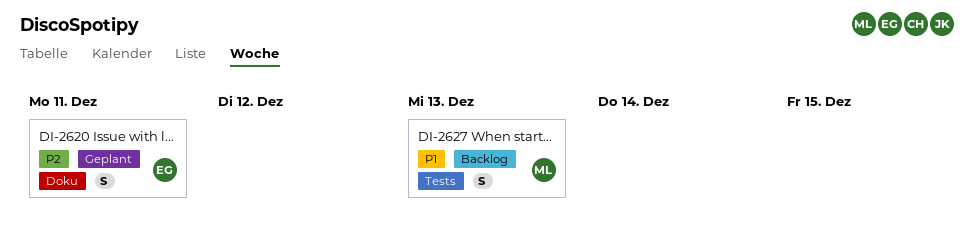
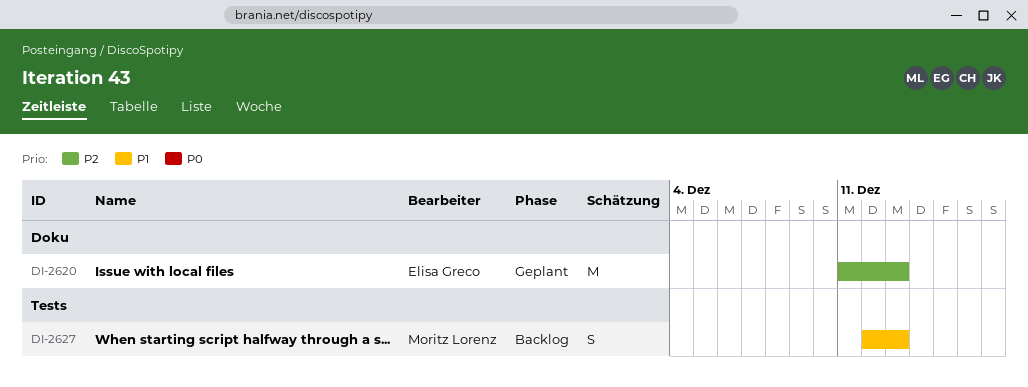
DI-2620, estimate: S -> M
DI-2620, due: Dec 11 -> Dec 13

